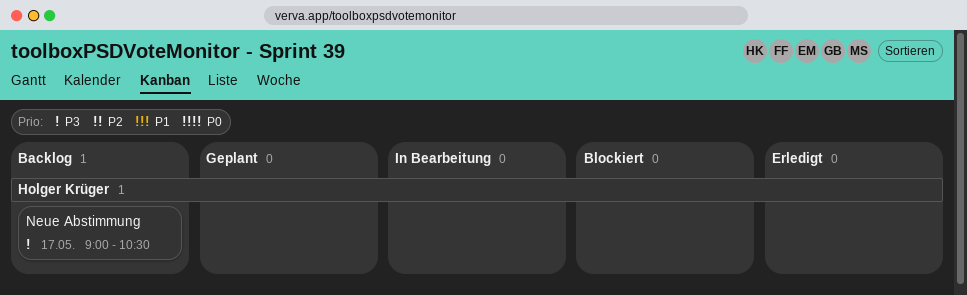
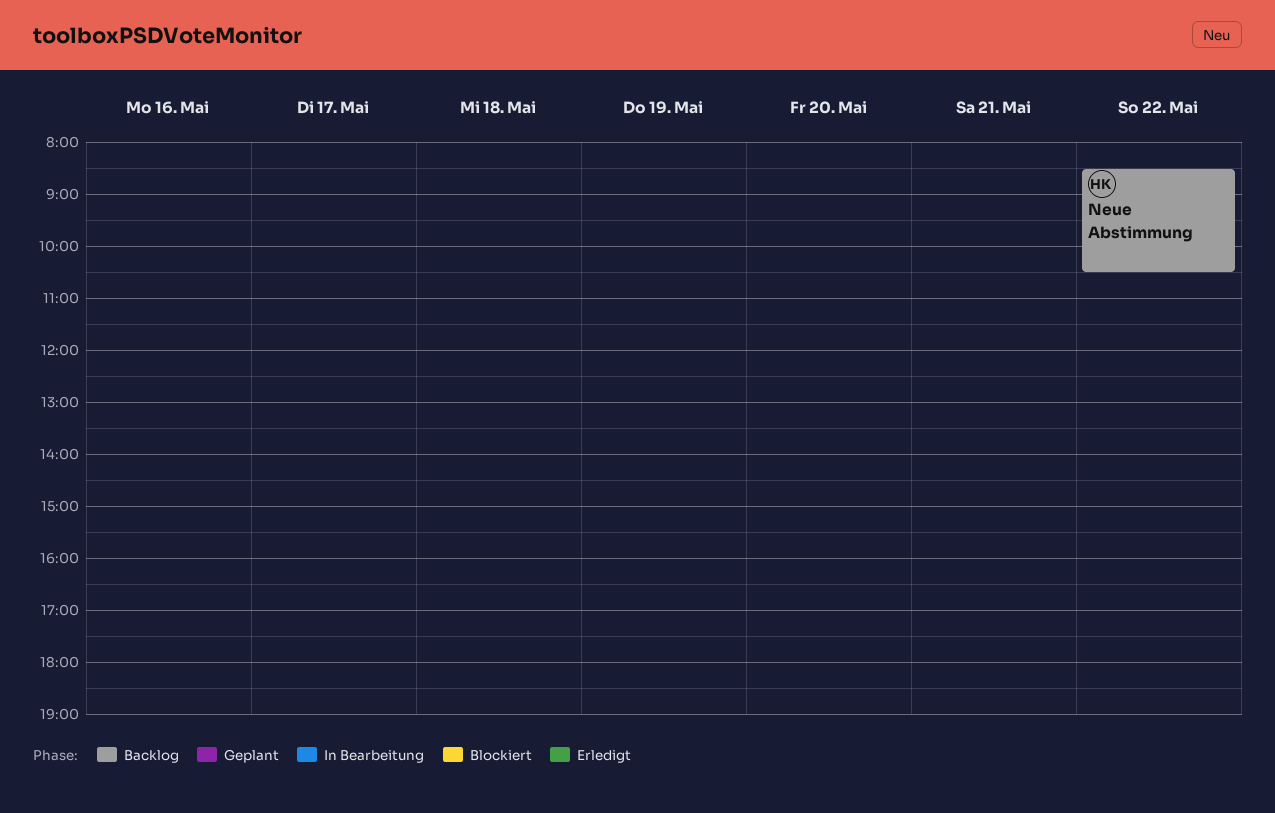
Neue Abstimmung, day: May 17 -> May 22
Neue Abstimmung, begins: 09:00 -> 08:30

